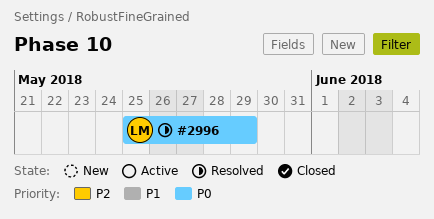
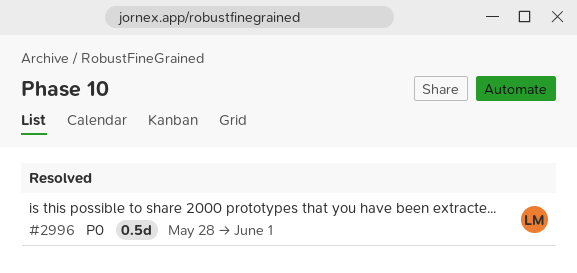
#2996, start: May 25 -> May 28
#2996, due: May 29 -> Jun 1

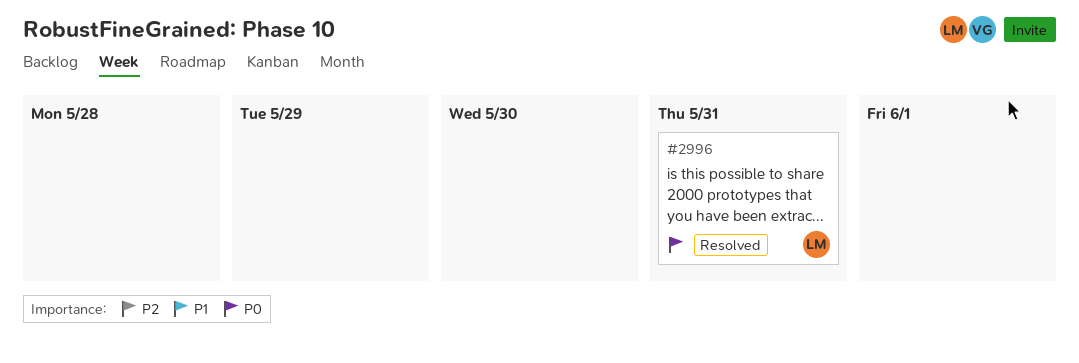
#2996, due: Jun 1 -> May 31

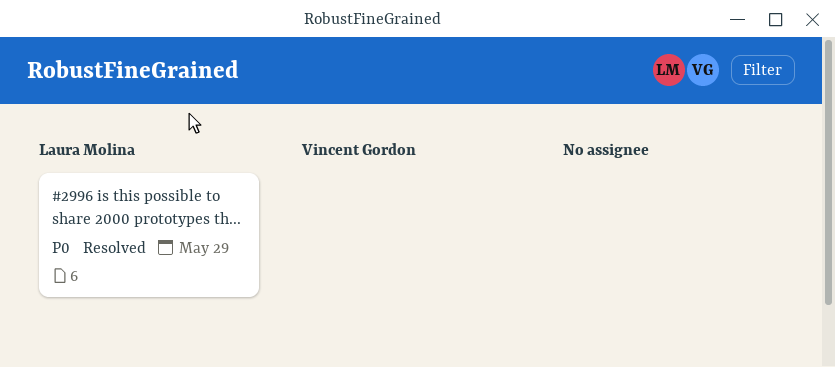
#2996, due: May 31 -> May 29

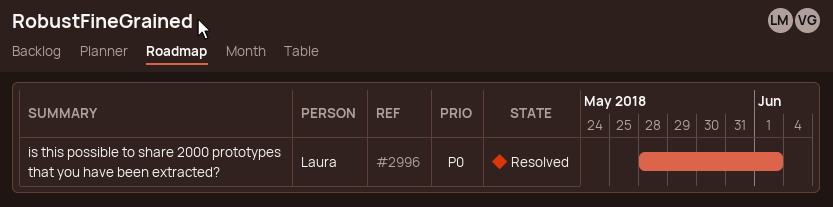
#2996, due: May 29 -> Jun 1

